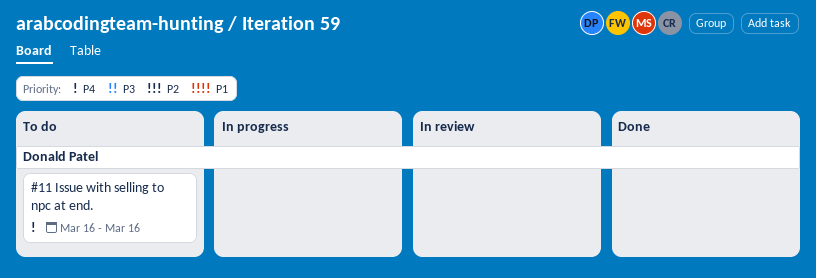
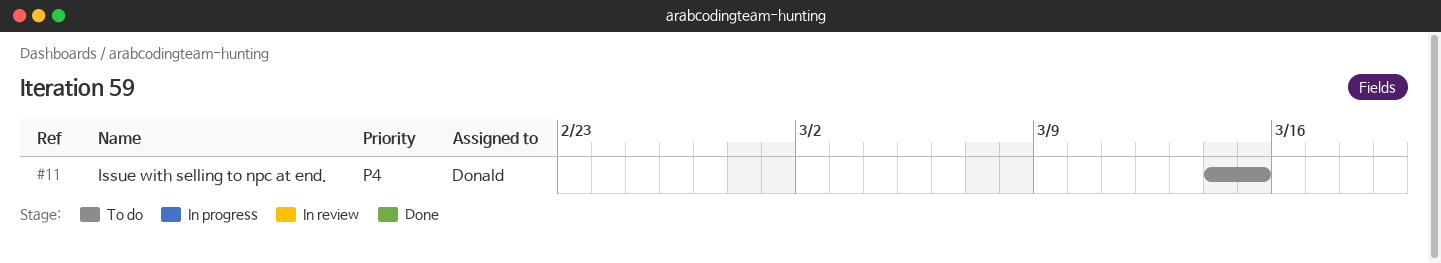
#11, start: Mar 16 -> Mar 14
#11, due: Mar 16 -> Mar 15

